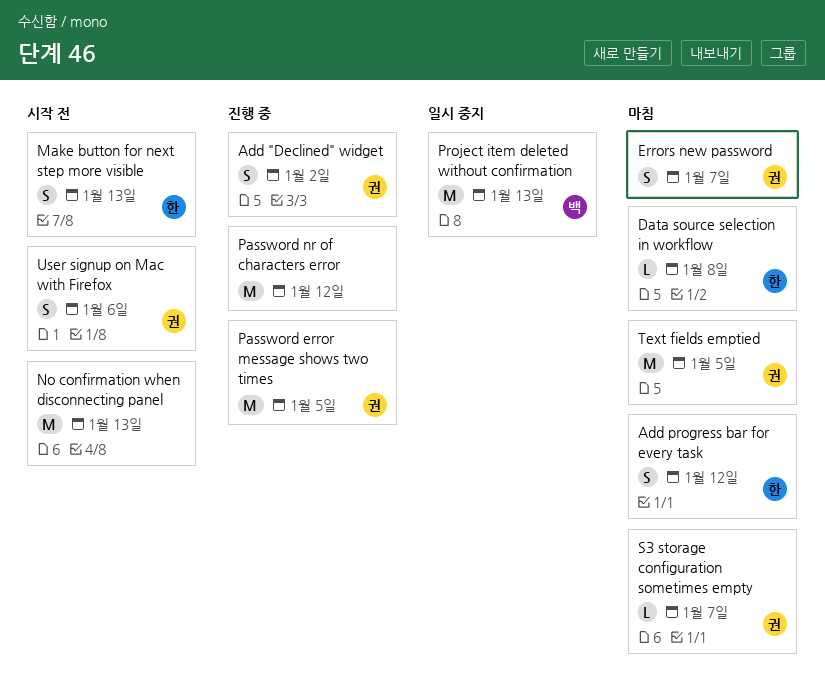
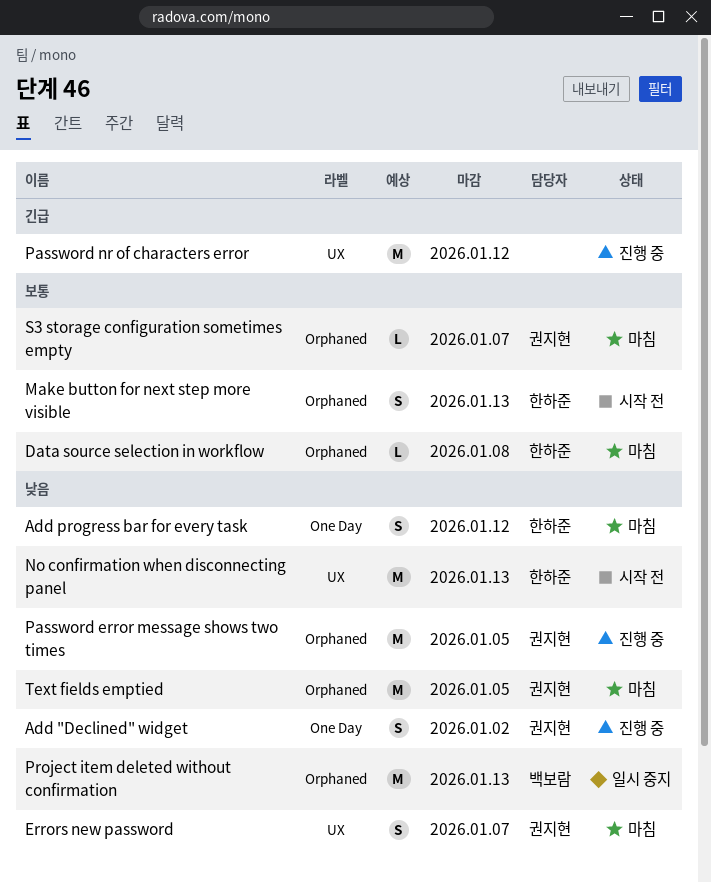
No confirmation when disconnecting panel, owner: none -> 한하준
User signup on Mac with Firefox: present -> none

